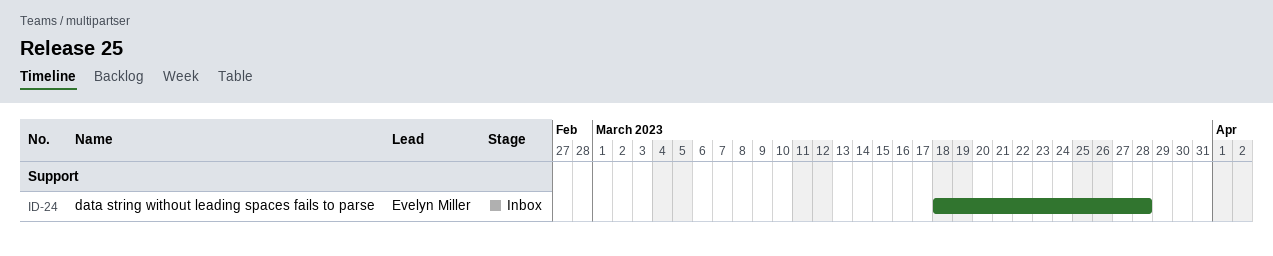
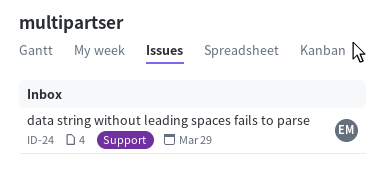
ID-24, due: Mar 28 -> Mar 29

